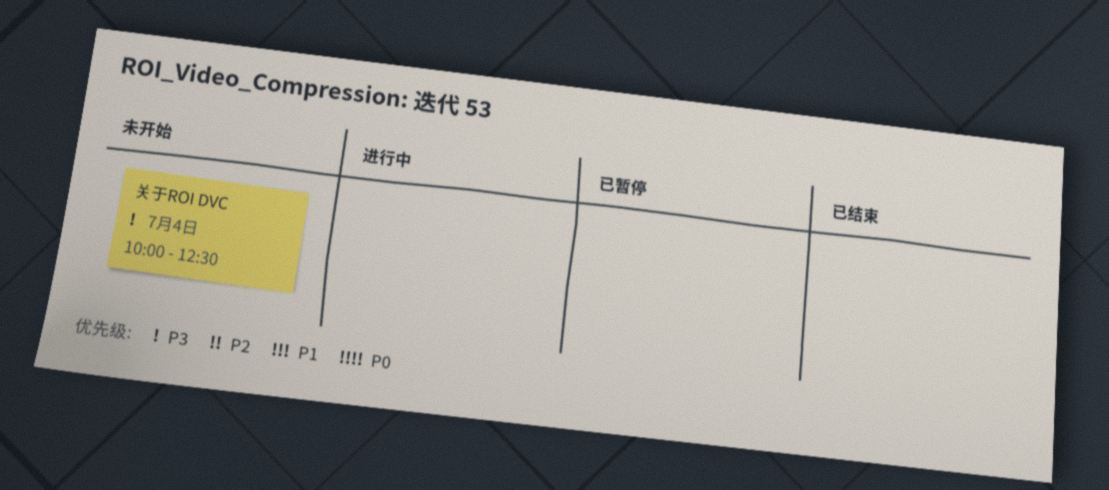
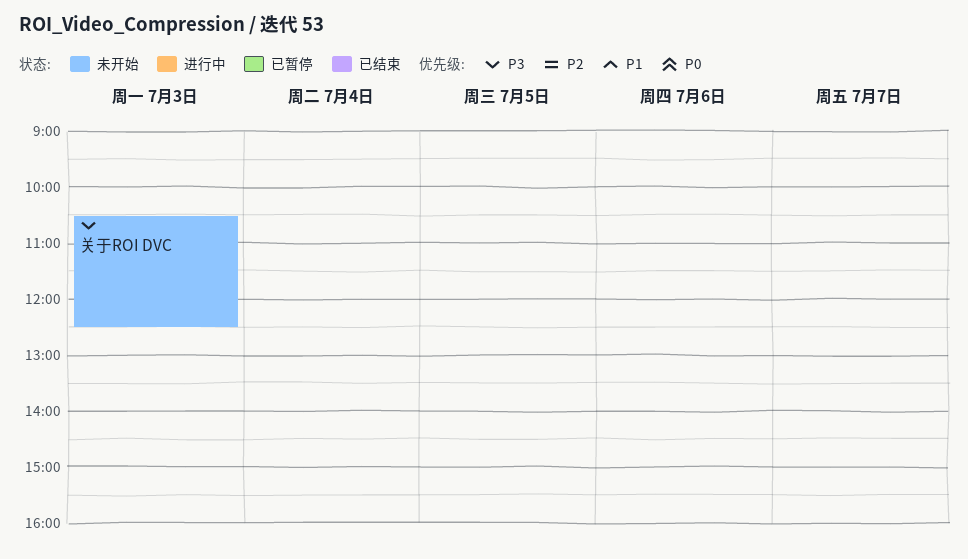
关于ROI DVC, day: Jul 4 -> Jul 3
关于ROI DVC, begins: 10:00 -> 10:30

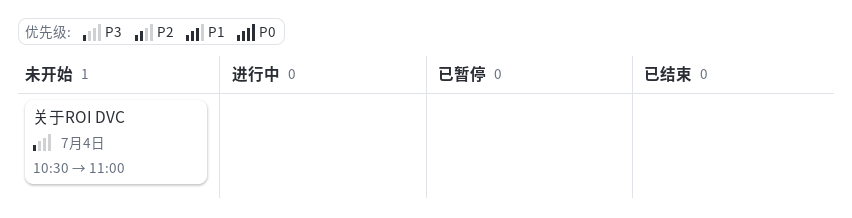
关于ROI DVC, day: Jul 3 -> Jul 4
关于ROI DVC, ends: 12:30 -> 11:00

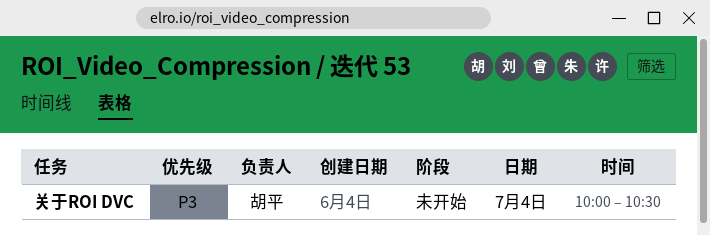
关于ROI DVC, begins: 10:30 -> 10:00
关于ROI DVC, ends: 11:00 -> 10:30

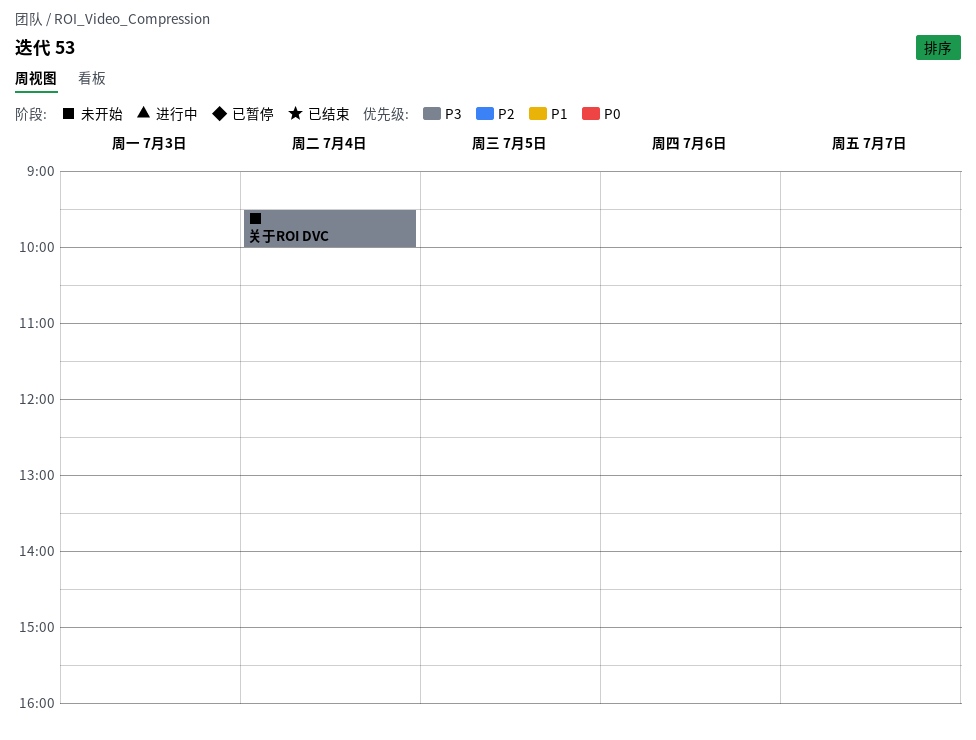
关于ROI DVC, begins: 10:00 -> 09:30
关于ROI DVC, ends: 10:30 -> 10:00

